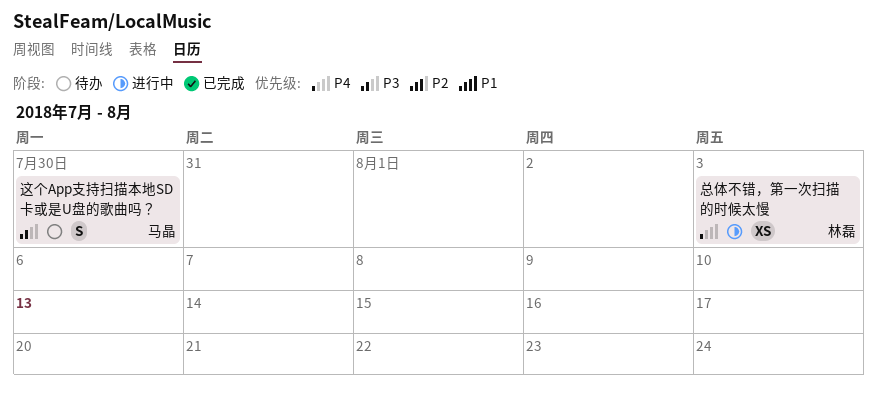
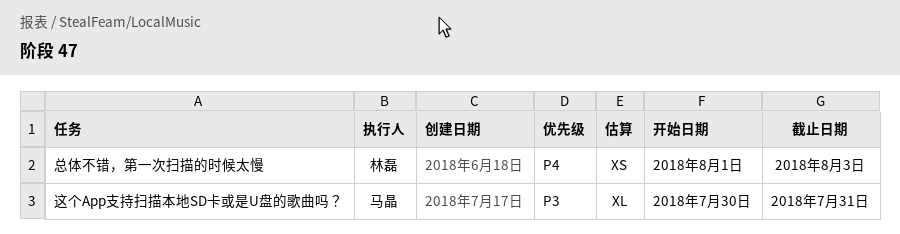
这个App支持扫描本地SD卡或是U盘的歌曲吗？, estimate: S -> XL
这个App支持扫描本地SD卡或是U盘的歌曲吗？, due: Jul 30 -> Jul 31

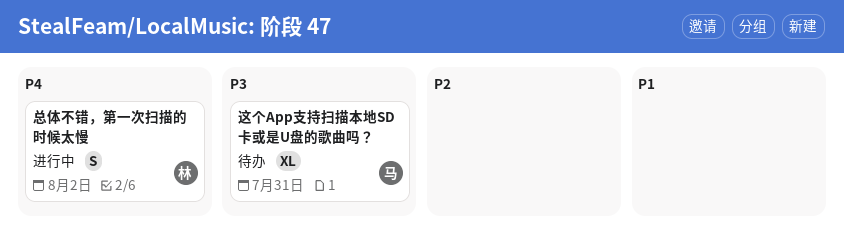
总体不错，第一次扫描的时候太慢, estimate: XS -> S
总体不错，第一次扫描的时候太慢, due: Aug 3 -> Aug 2

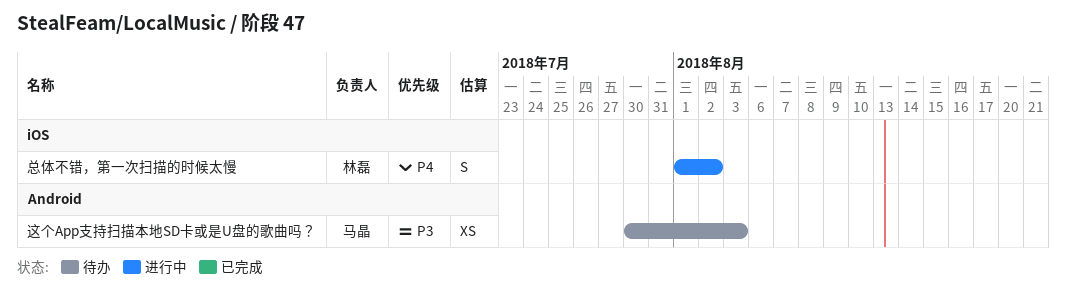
这个App支持扫描本地SD卡或是U盘的歌曲吗？, estimate: XL -> XS
这个App支持扫描本地SD卡或是U盘的歌曲吗？, due: Jul 31 -> Aug 3

